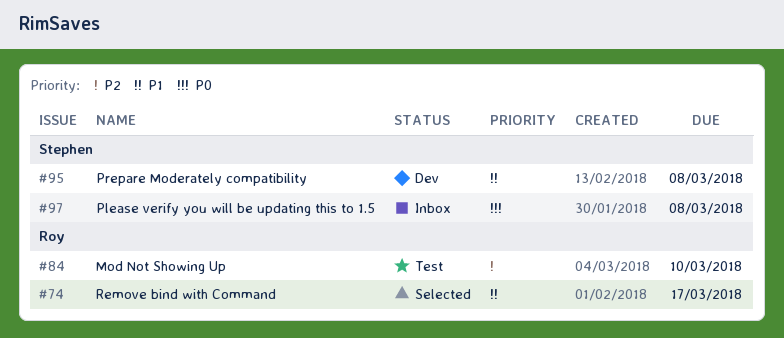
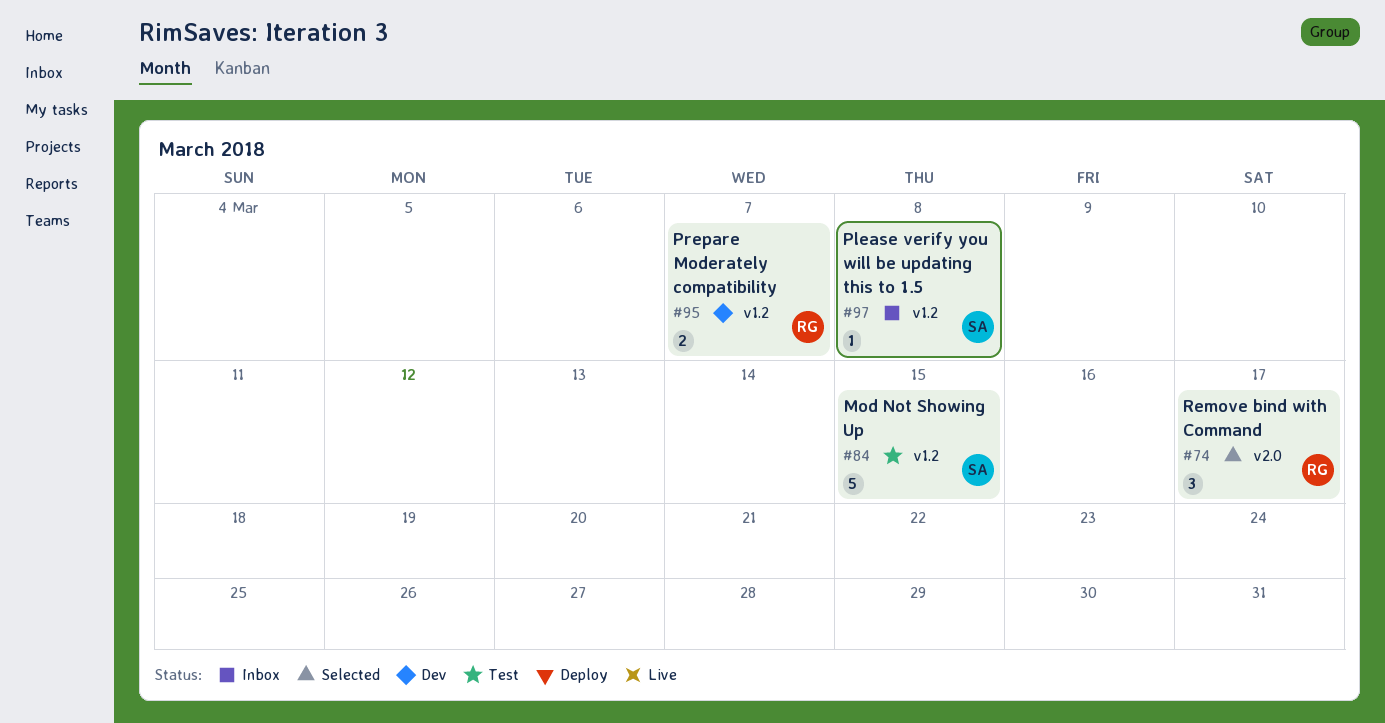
#84, owner: Roy -> Stephen
#84, due: Mar 10 -> Mar 15
#95, owner: Stephen -> Roy
#95, due: Mar 8 -> Mar 7

